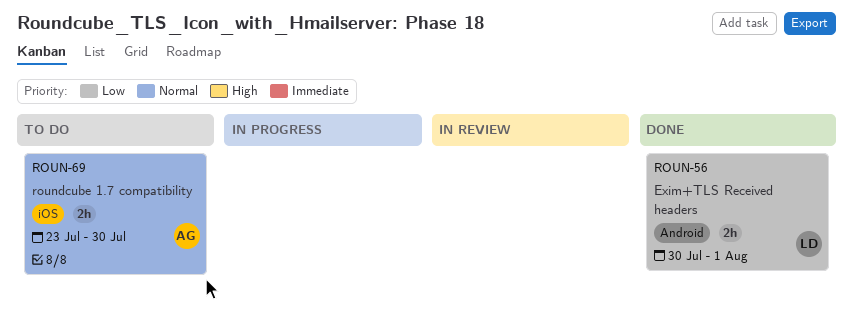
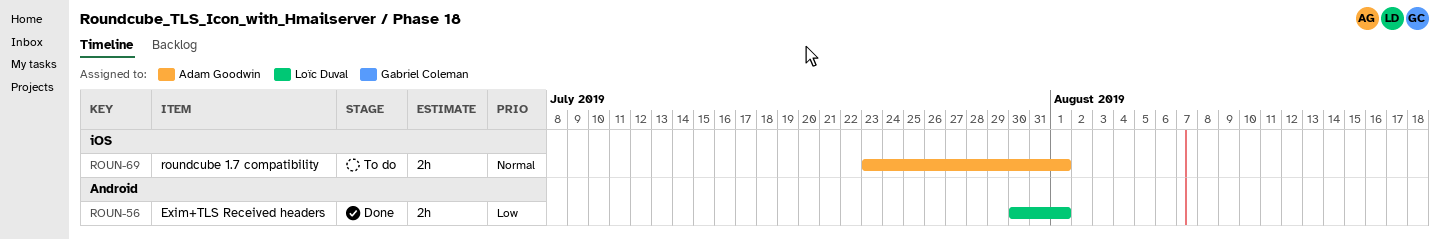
ROUN-69, due: Jul 30 -> Aug 1

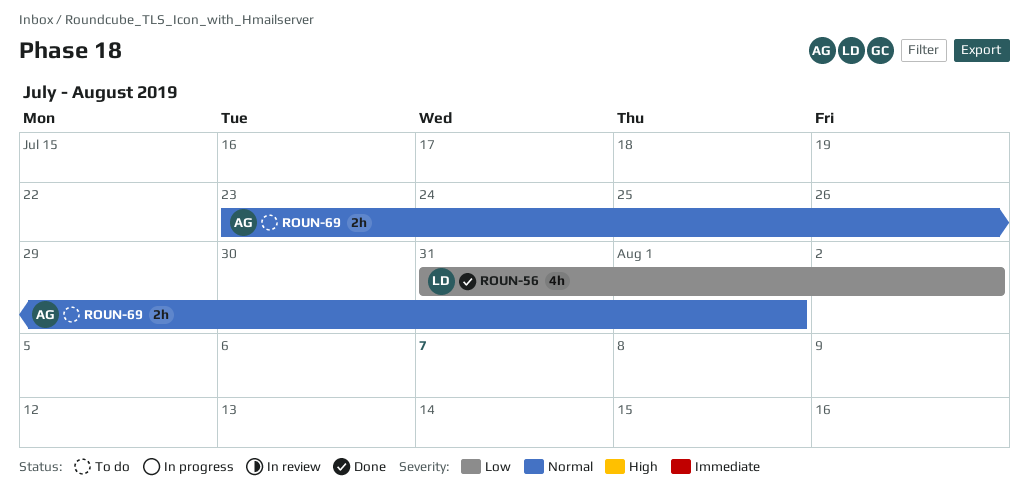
ROUN-56, estimate: 2h -> 4h
ROUN-56, start: Jul 30 -> Jul 31
ROUN-56, due: Aug 1 -> Aug 2

